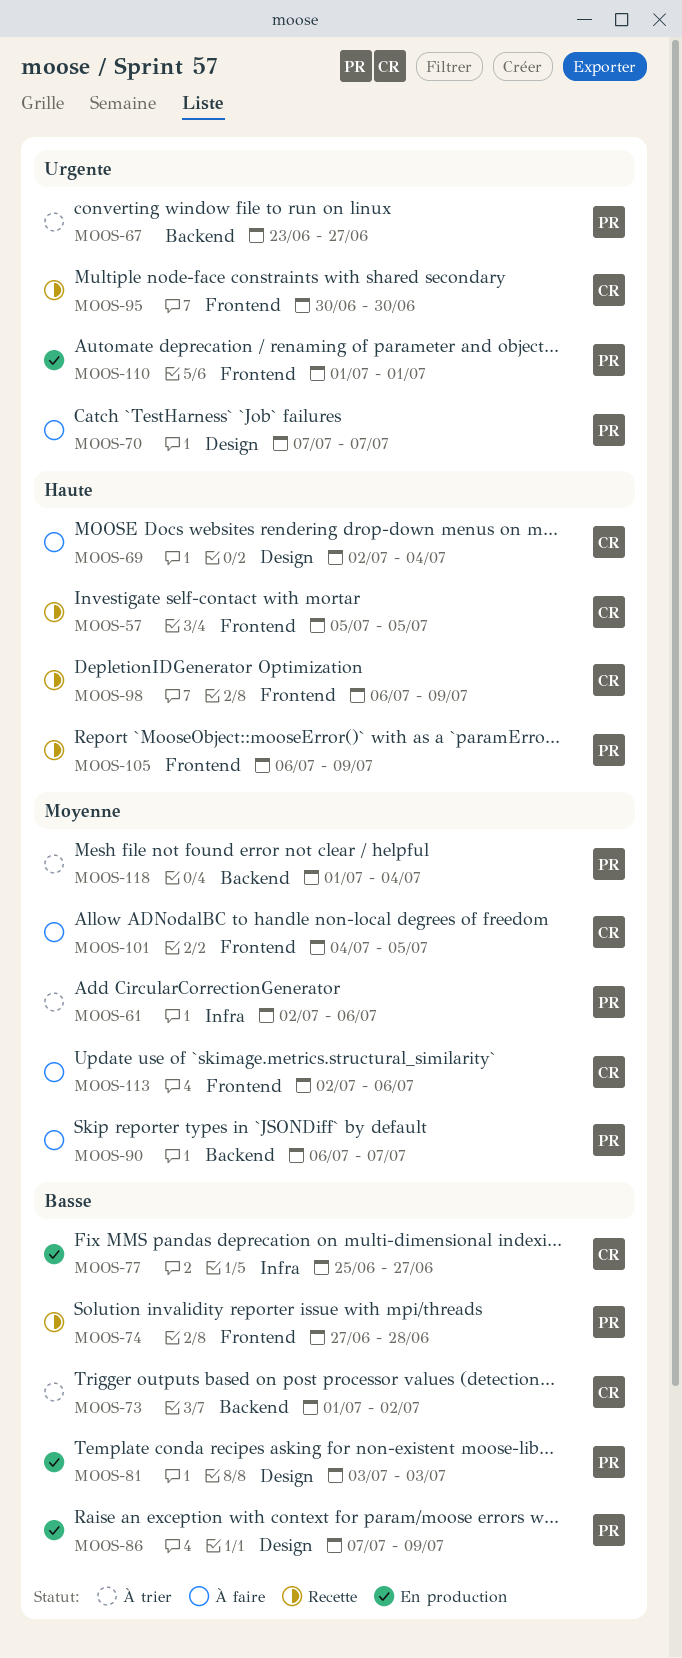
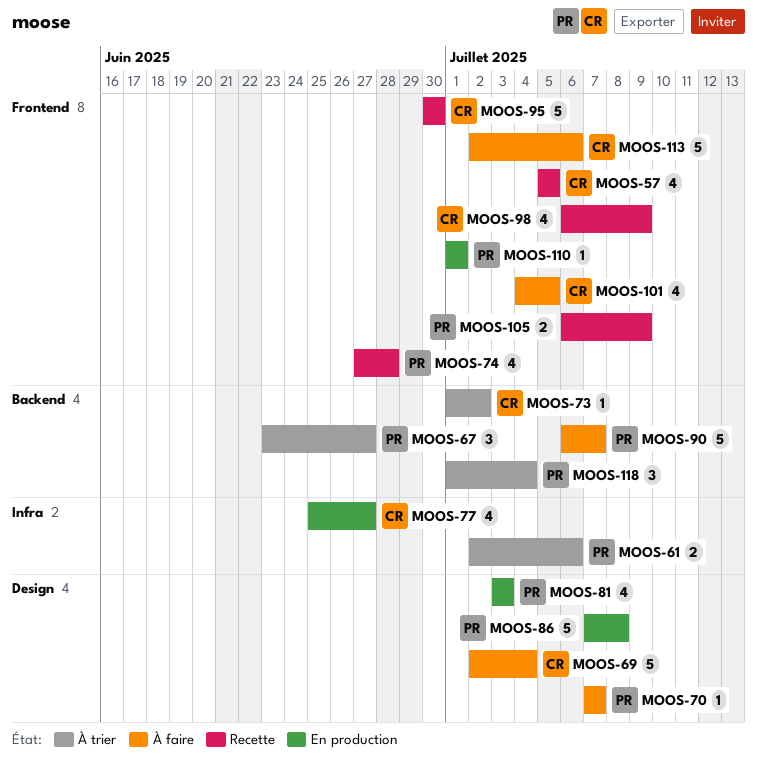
MOOS-86, due: Jul 9 -> Jul 8

